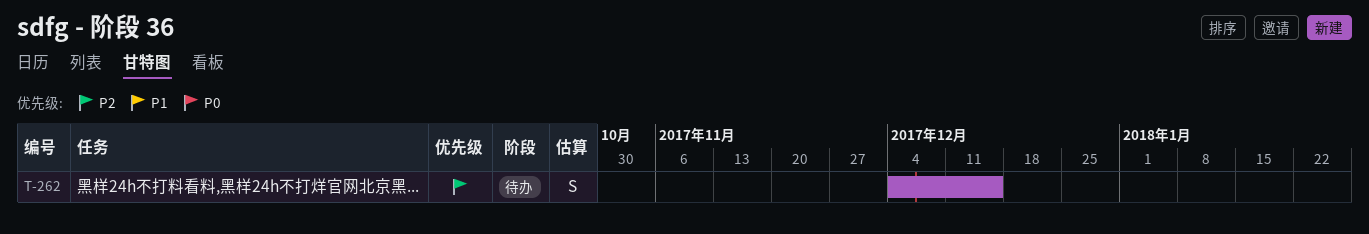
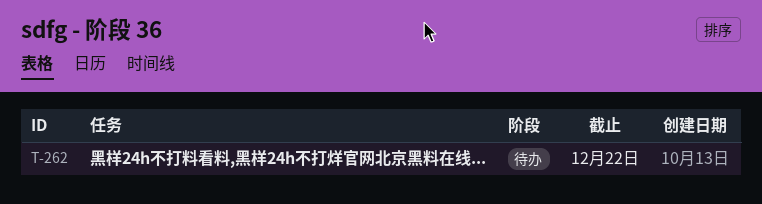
T-262, due: Dec 15 -> Dec 22

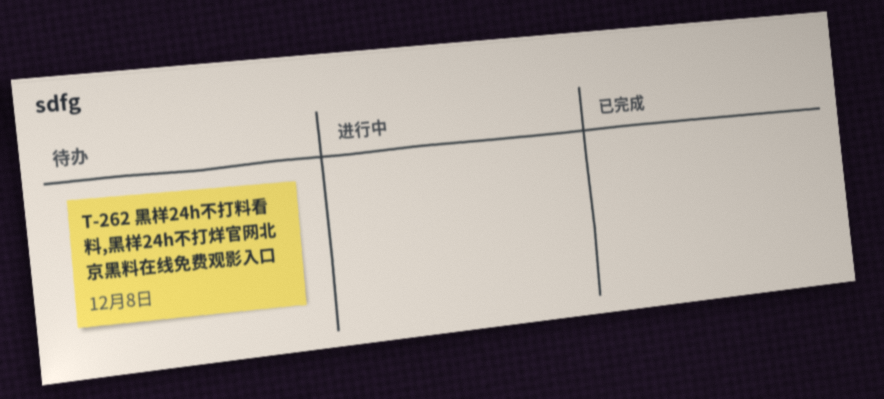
T-262, due: Dec 22 -> Dec 8

